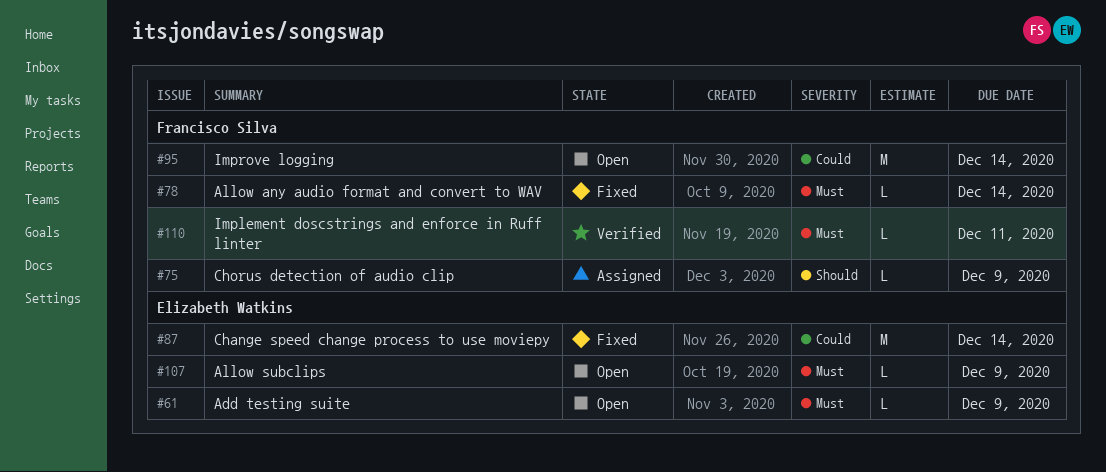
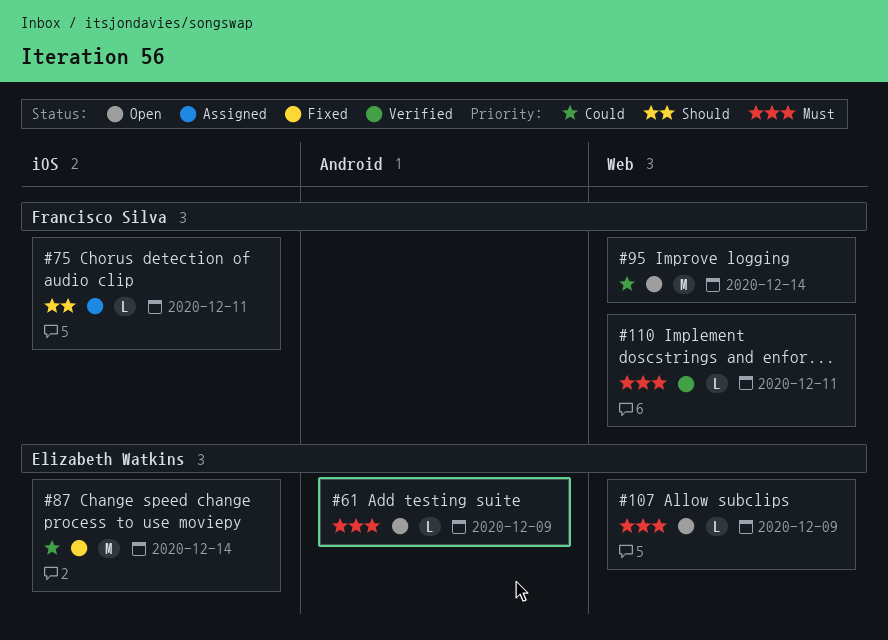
#75, due: Dec 9 -> Dec 11
#78: present -> none

